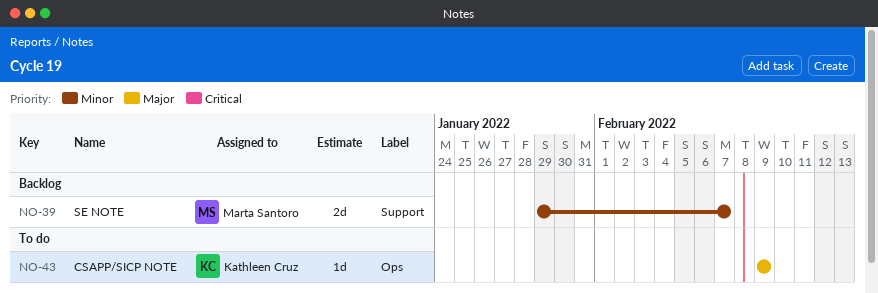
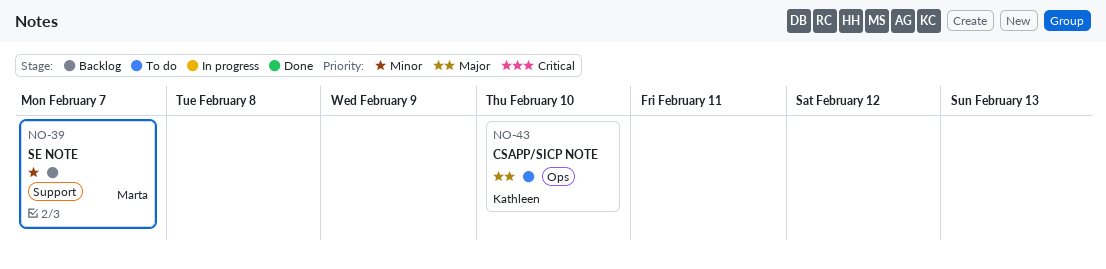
NO-43, due: Feb 9 -> Feb 10

